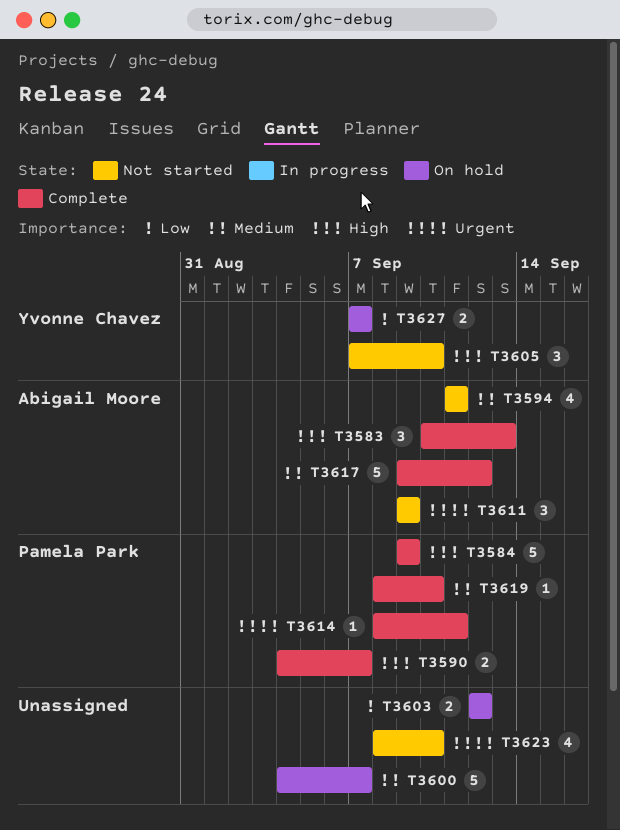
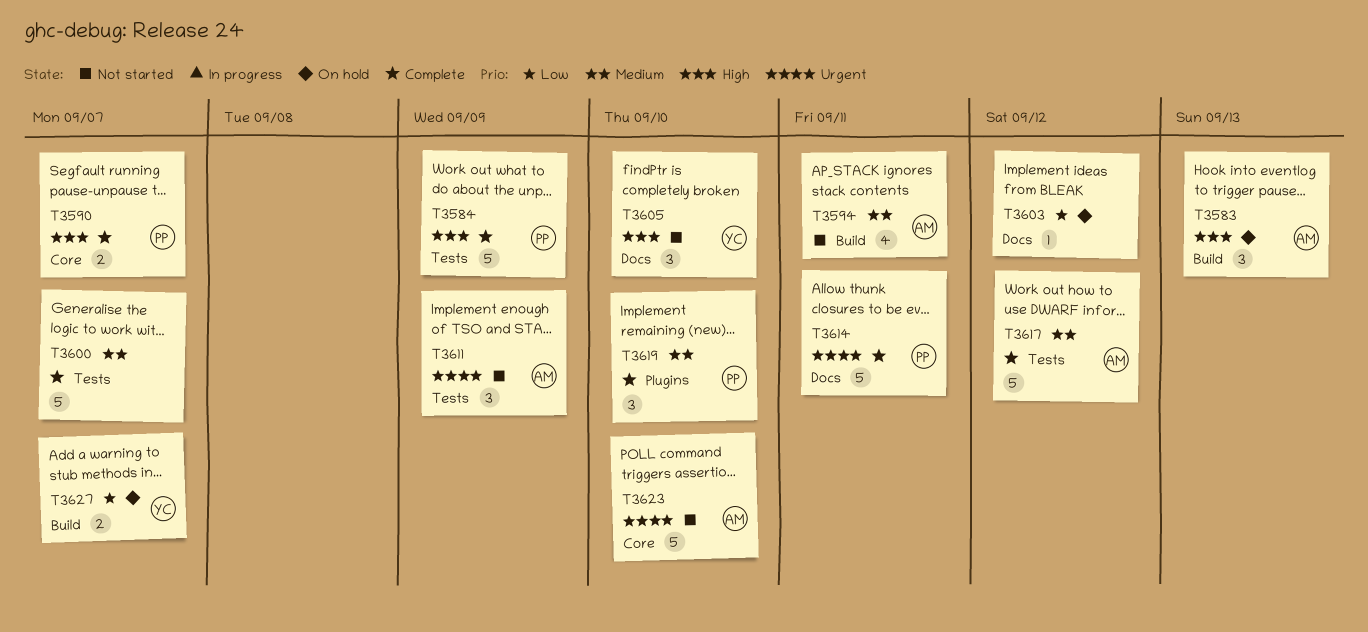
T3583, status: Complete -> On hold
T3600, status: On hold -> Complete
T3603, estimate: 2 -> 1
T3614, estimate: 1 -> 5
T3619, estimate: 1 -> 3
T3623, owner: none -> Abigail Moore
T3623, estimate: 4 -> 5

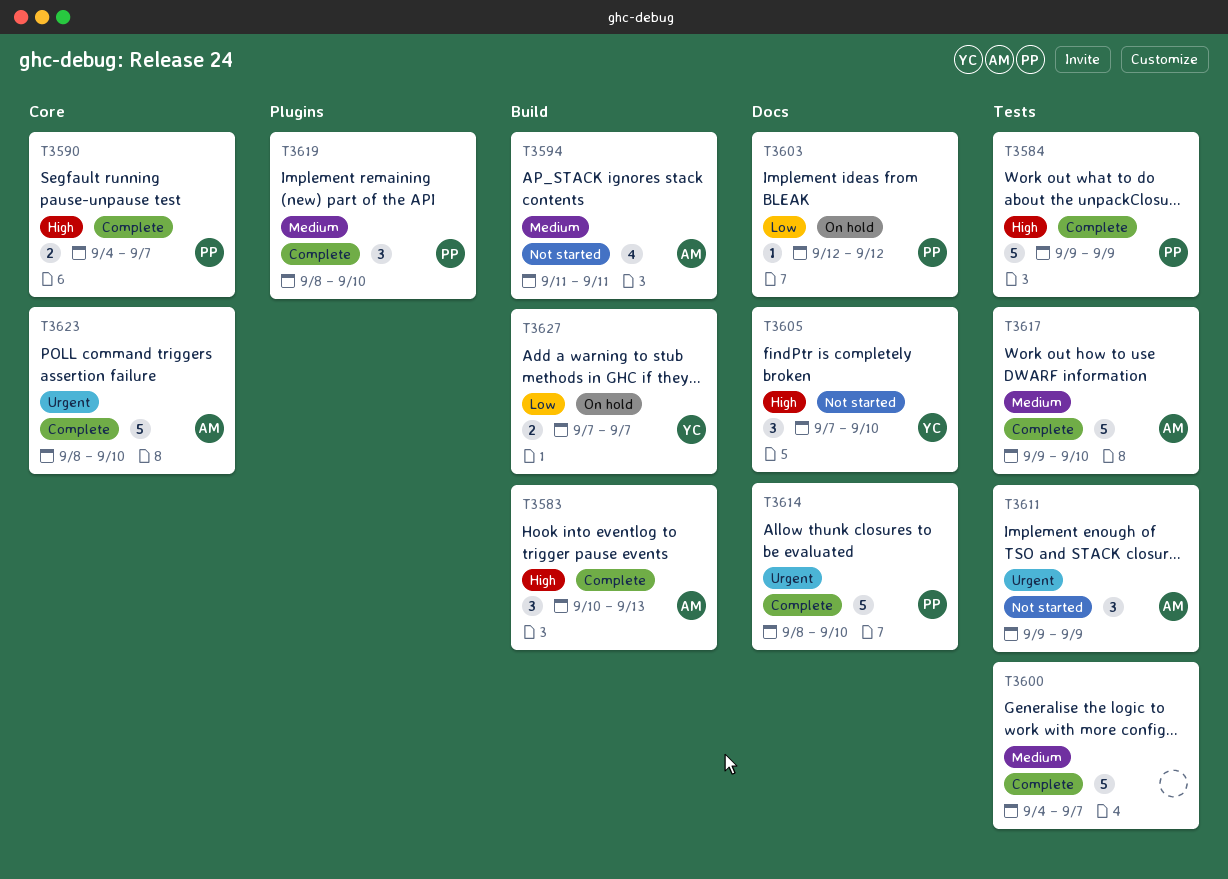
T3583, status: On hold -> Complete
T3603, owner: none -> PP
T3614, due: Sep 11 -> Sep 10
T3617, due: Sep 12 -> Sep 10
T3623, status: Not started -> Complete

